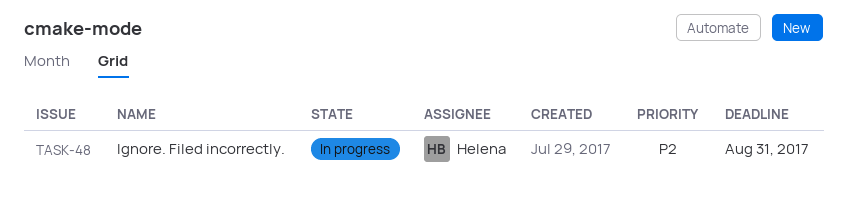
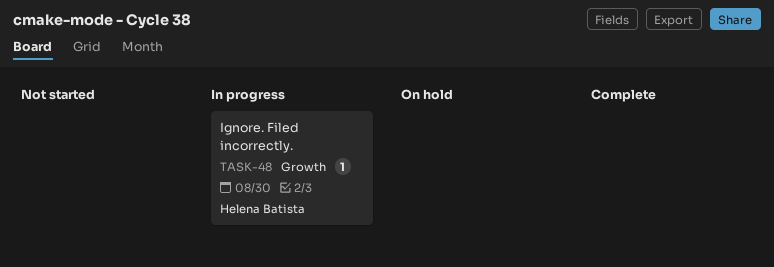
TASK-48, due: Aug 31 -> Aug 30

